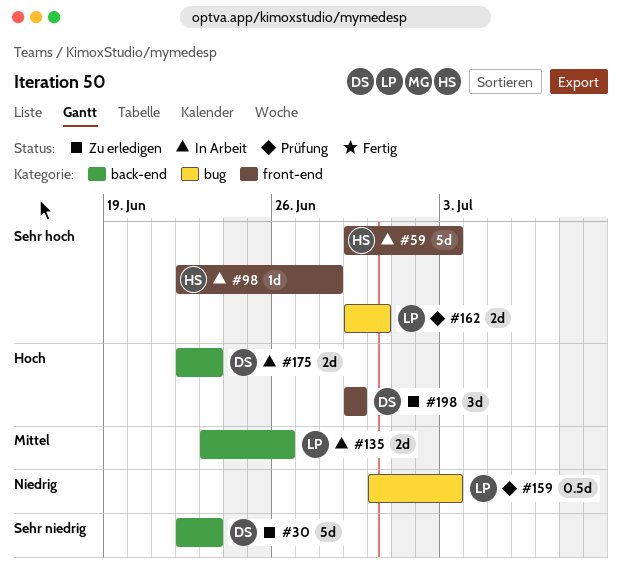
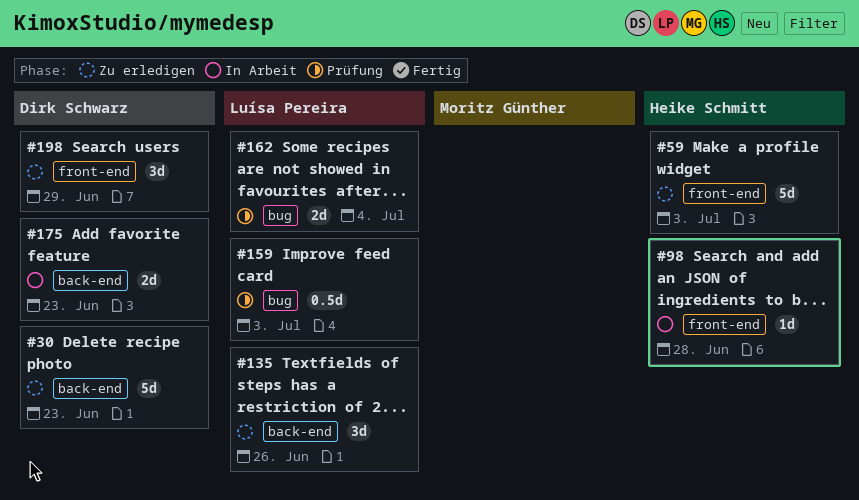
#59, status: In Arbeit -> Zu erledigen
#135, status: In Arbeit -> Zu erledigen
#135, estimate: 2d -> 3d
#162, due: Jun 30 -> Jul 4

